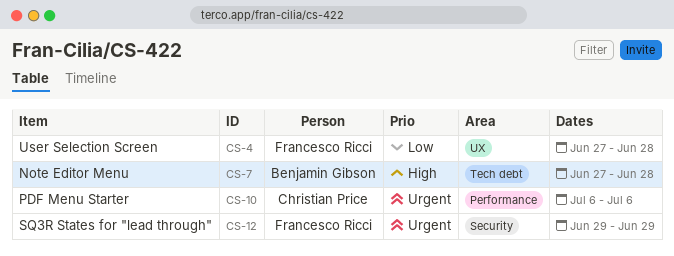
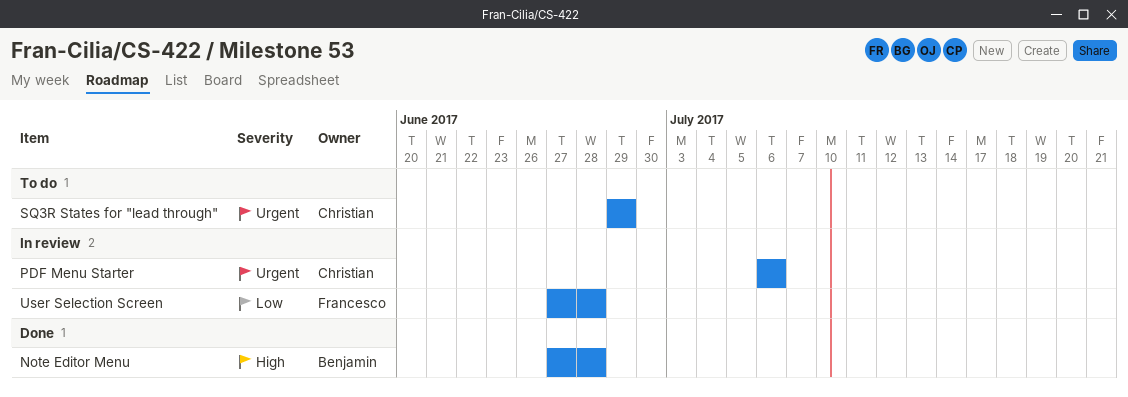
SQ3R States for "lead through", owner: Francesco Ricci -> Christian Price

